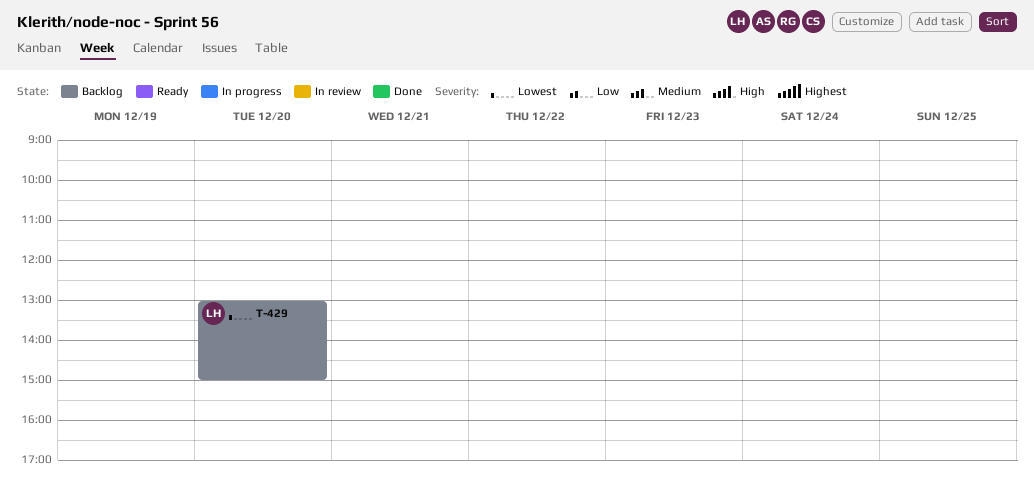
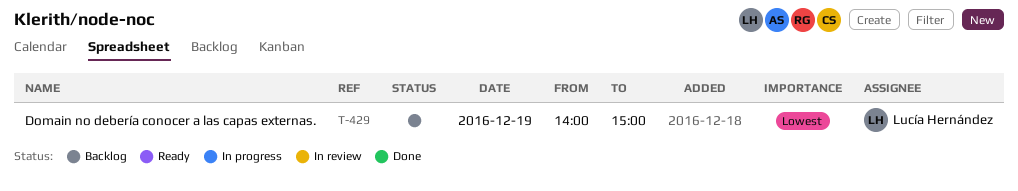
T-429, day: Dec 20 -> Dec 19
T-429, begins: 13:00 -> 14:00

